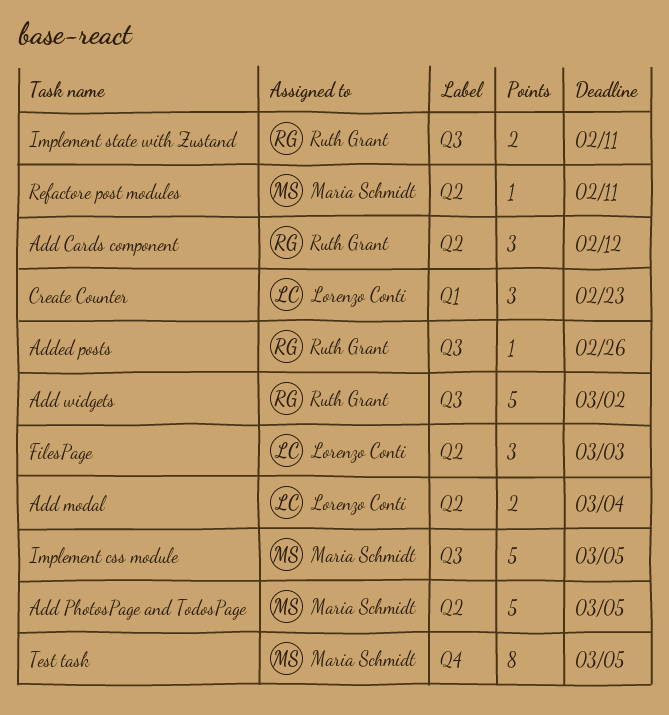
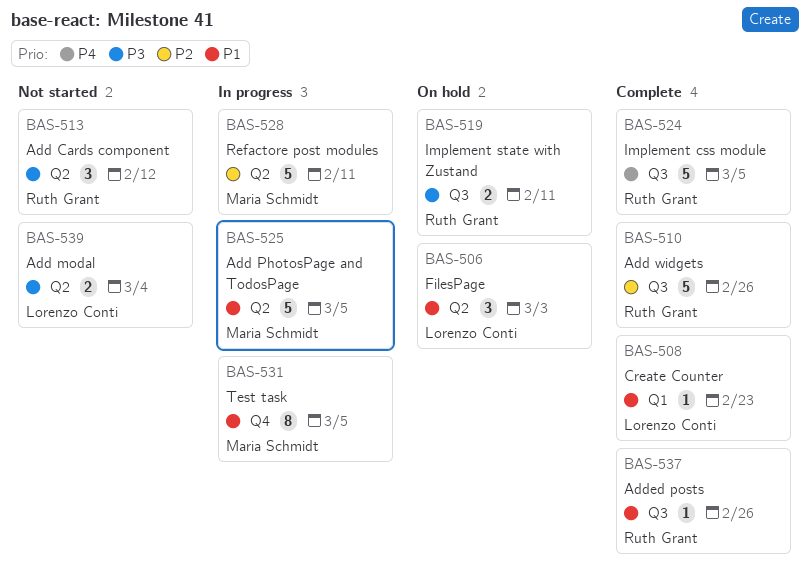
Add widgets, due: Mar 2 -> Feb 26
Create Counter, estimate: 3 -> 1
Implement css module, owner: Maria Schmidt -> Ruth Grant
Refactore post modules, estimate: 1 -> 5

